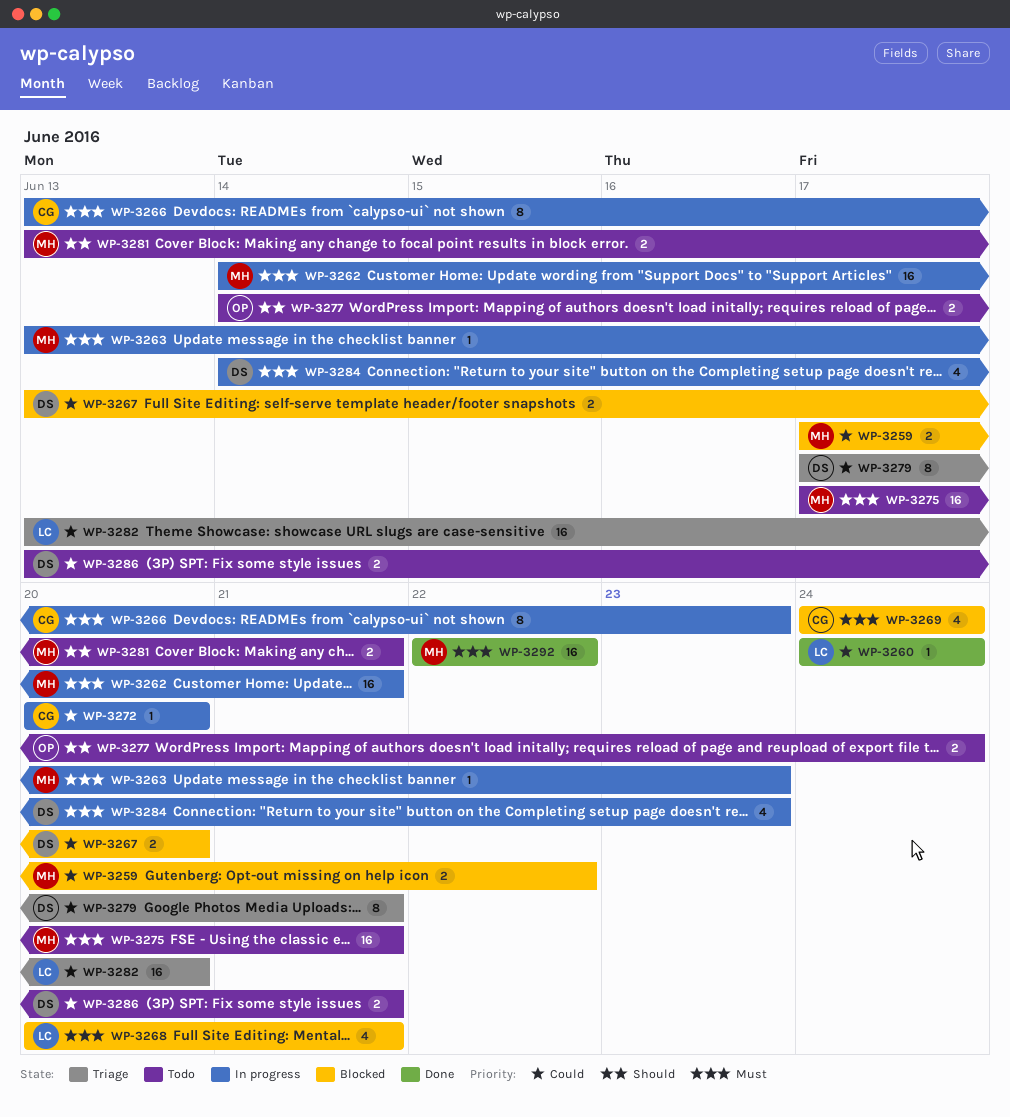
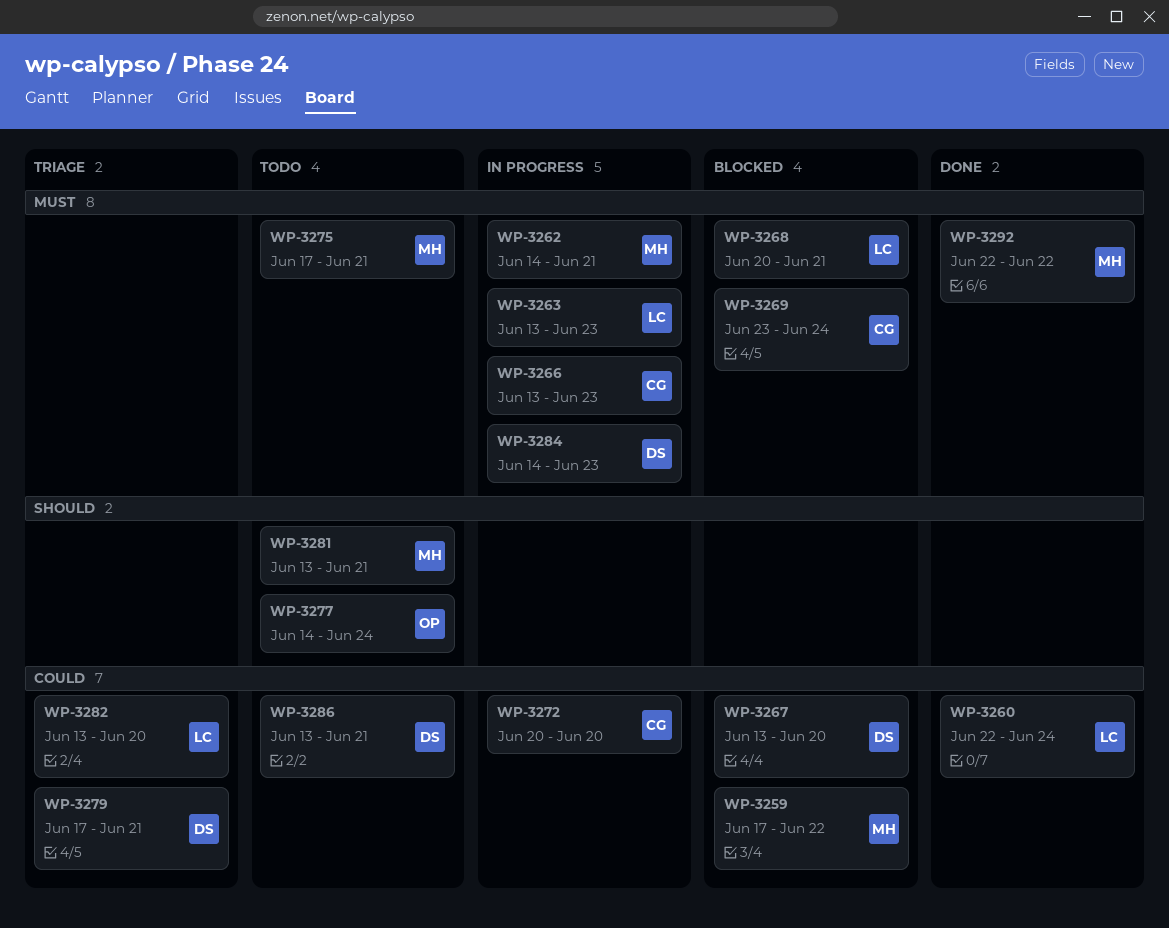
WP-3260, start: Jun 24 -> Jun 22
WP-3263, owner: MH -> LC
WP-3269, start: Jun 24 -> Jun 23

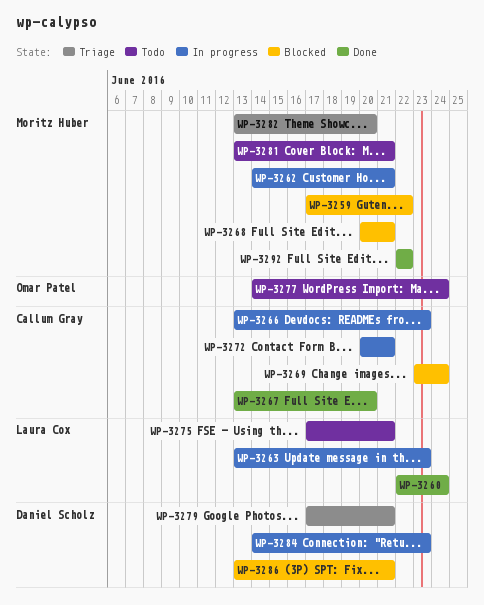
WP-3267, status: Blocked -> Done
WP-3267, owner: Daniel Scholz -> Callum Gray
WP-3268, owner: Laura Cox -> Moritz Huber
WP-3272, due: Jun 20 -> Jun 21
WP-3275, owner: Moritz Huber -> Laura Cox
WP-3282, owner: Laura Cox -> Moritz Huber
WP-3286, status: Todo -> Blocked

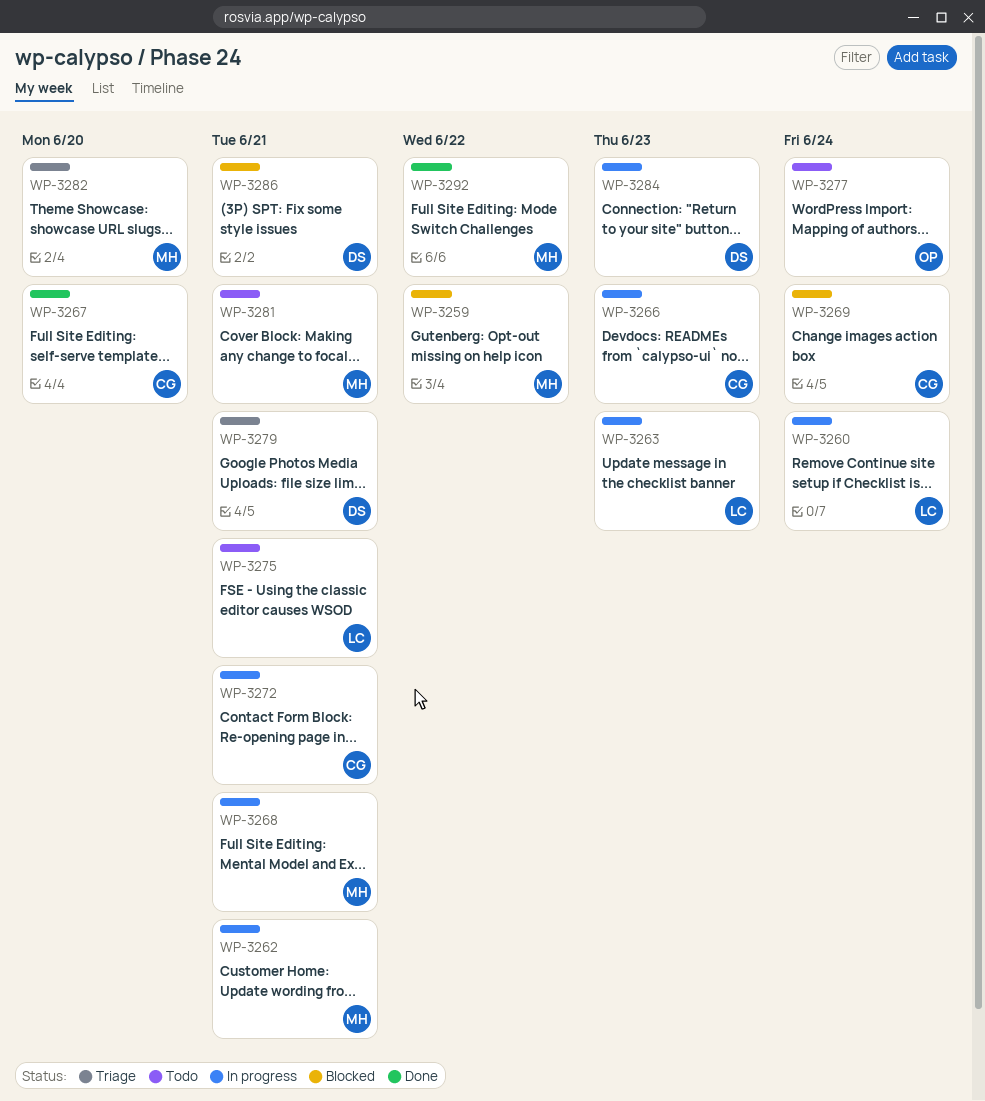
WP-3260, status: Done -> In progress
WP-3268, status: Blocked -> In progress

